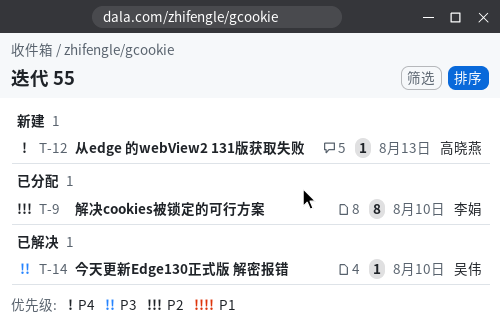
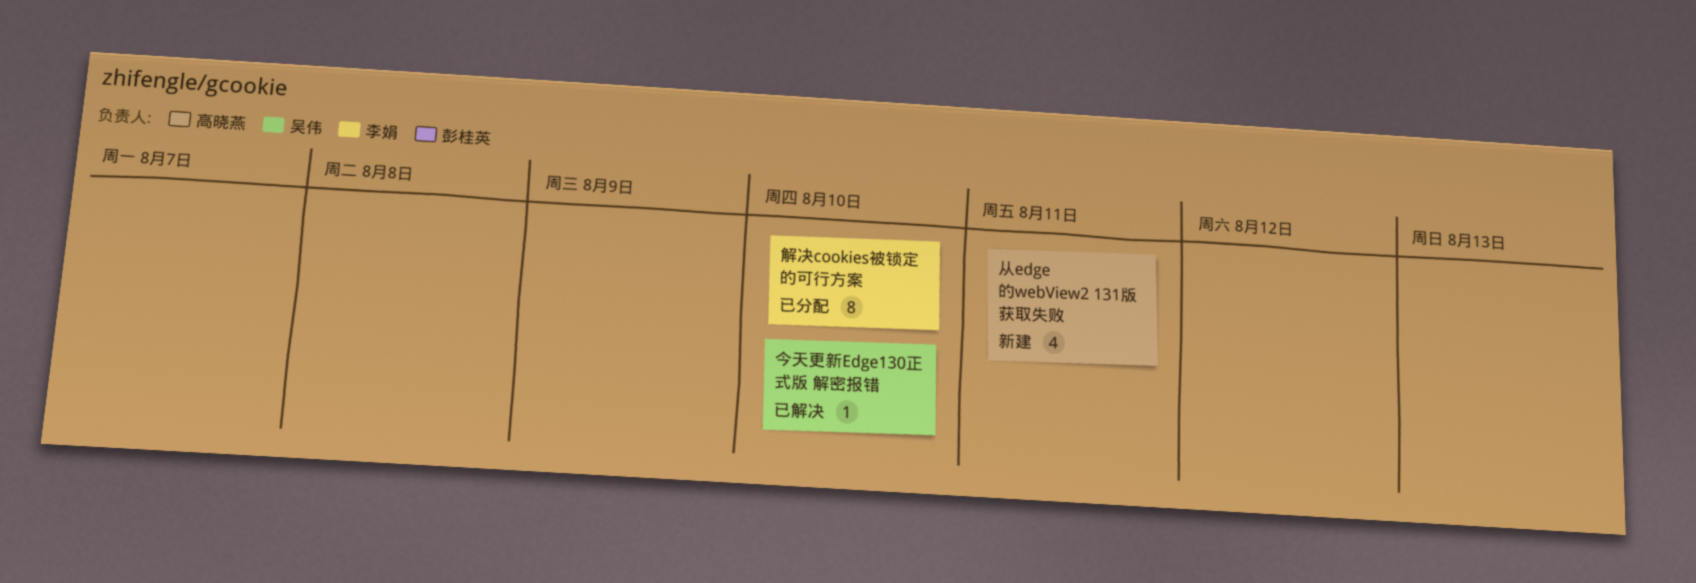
从edge 的webView2 131版获取失败, estimate: 1 -> 4
从edge 的webView2 131版获取失败, due: Aug 13 -> Aug 11

